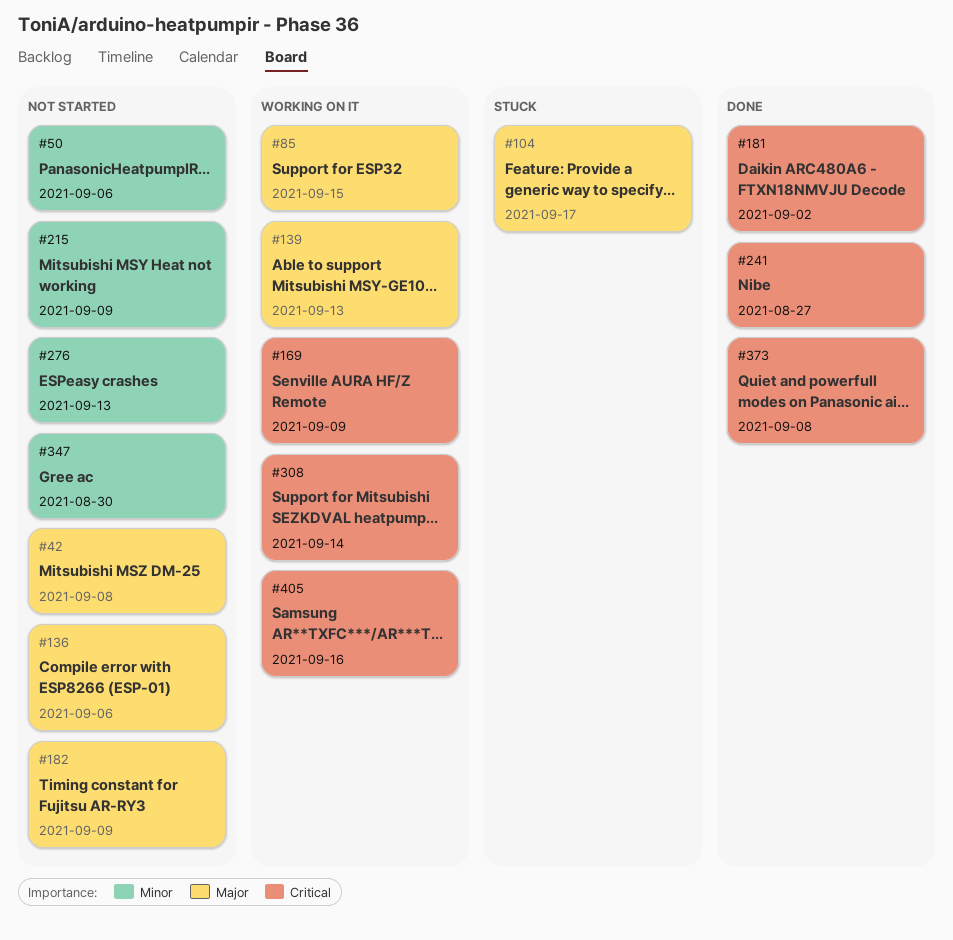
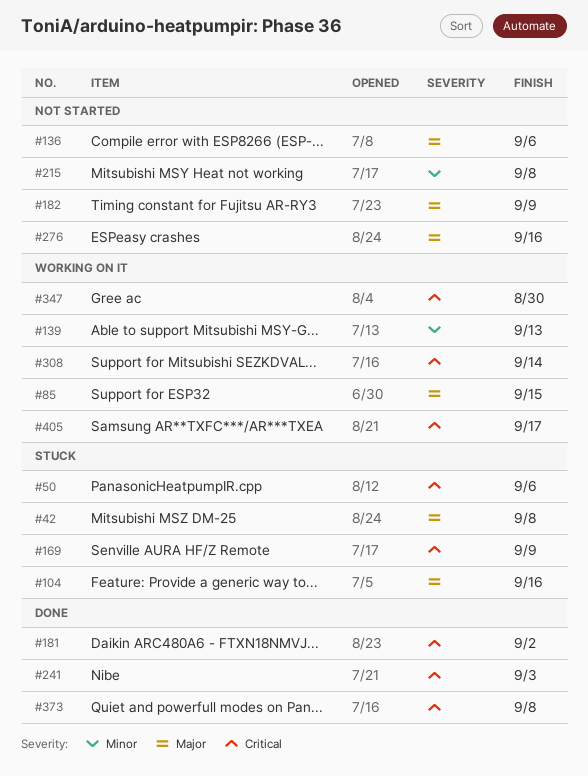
#42, status: Not started -> Stuck
#50, status: Not started -> Stuck
#50, priority: Minor -> Critical
#104, due: Sep 17 -> Sep 16
#139, priority: Major -> Minor
#169, status: Working on it -> Stuck
#215, due: Sep 9 -> Sep 8
#241, due: Aug 27 -> Sep 3
#276, priority: Minor -> Major
#276, due: Sep 13 -> Sep 16
#347, status: Not started -> Working on it
#347, priority: Minor -> Critical
#405, due: Sep 16 -> Sep 17

